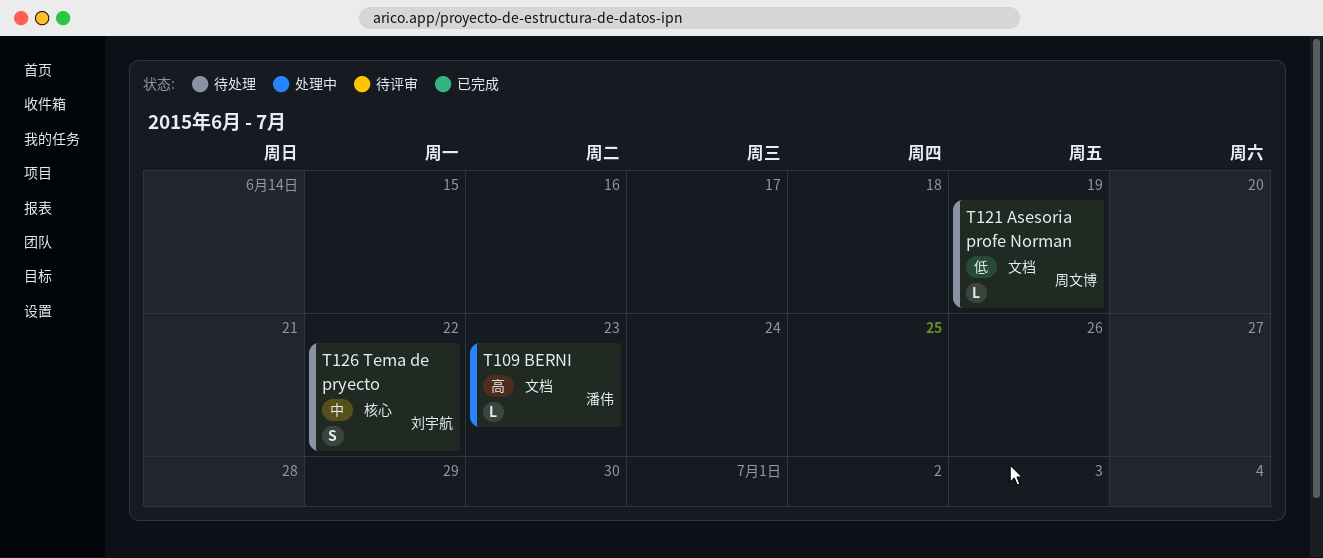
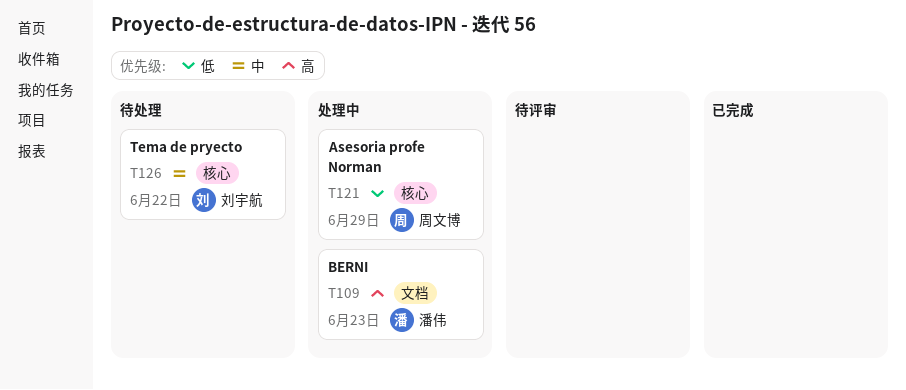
T121, status: 待处理 -> 处理中
T121, label: 文档 -> 核心
T121, due: Jun 19 -> Jun 29

